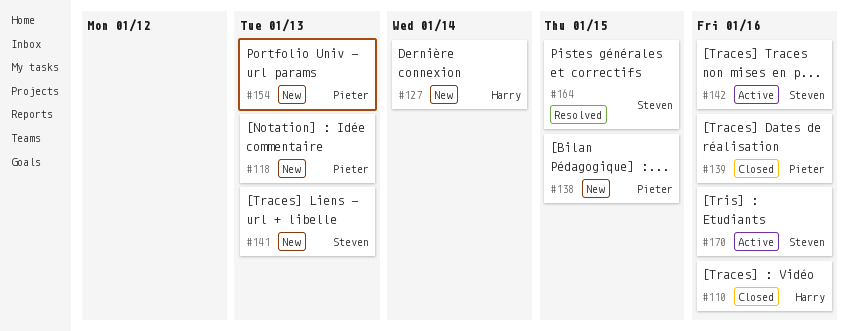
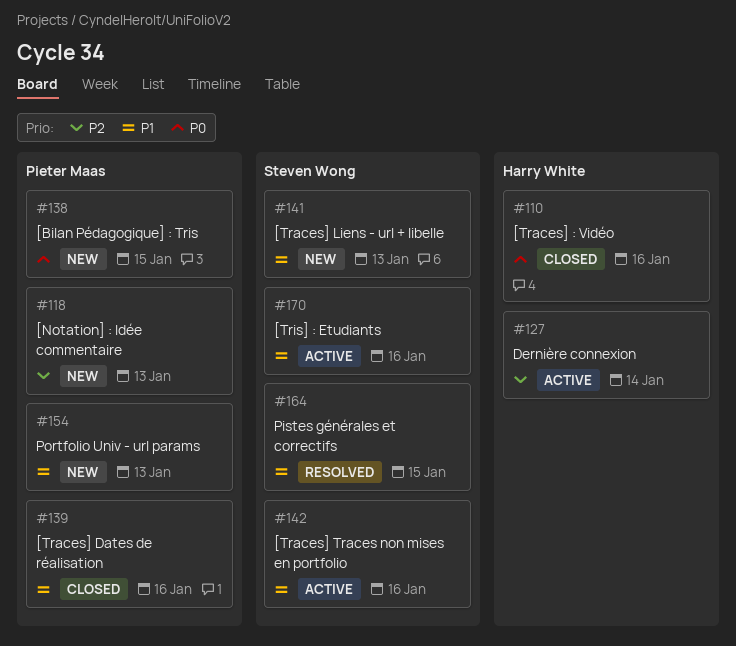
#127, status: New -> Active

